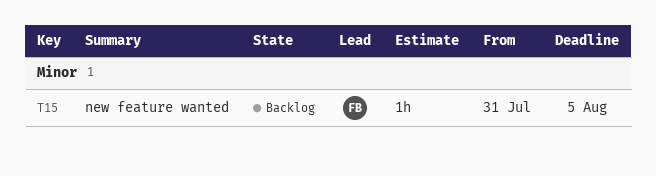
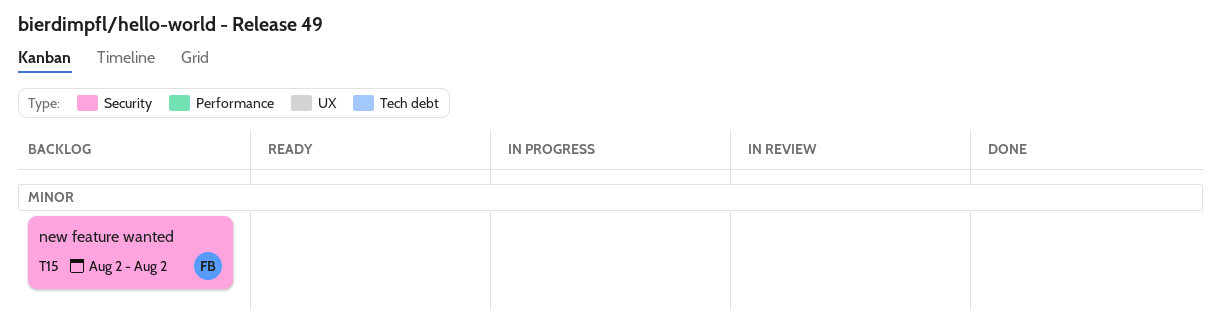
T15, start: Jul 31 -> Aug 2
T15, due: Aug 5 -> Aug 2

